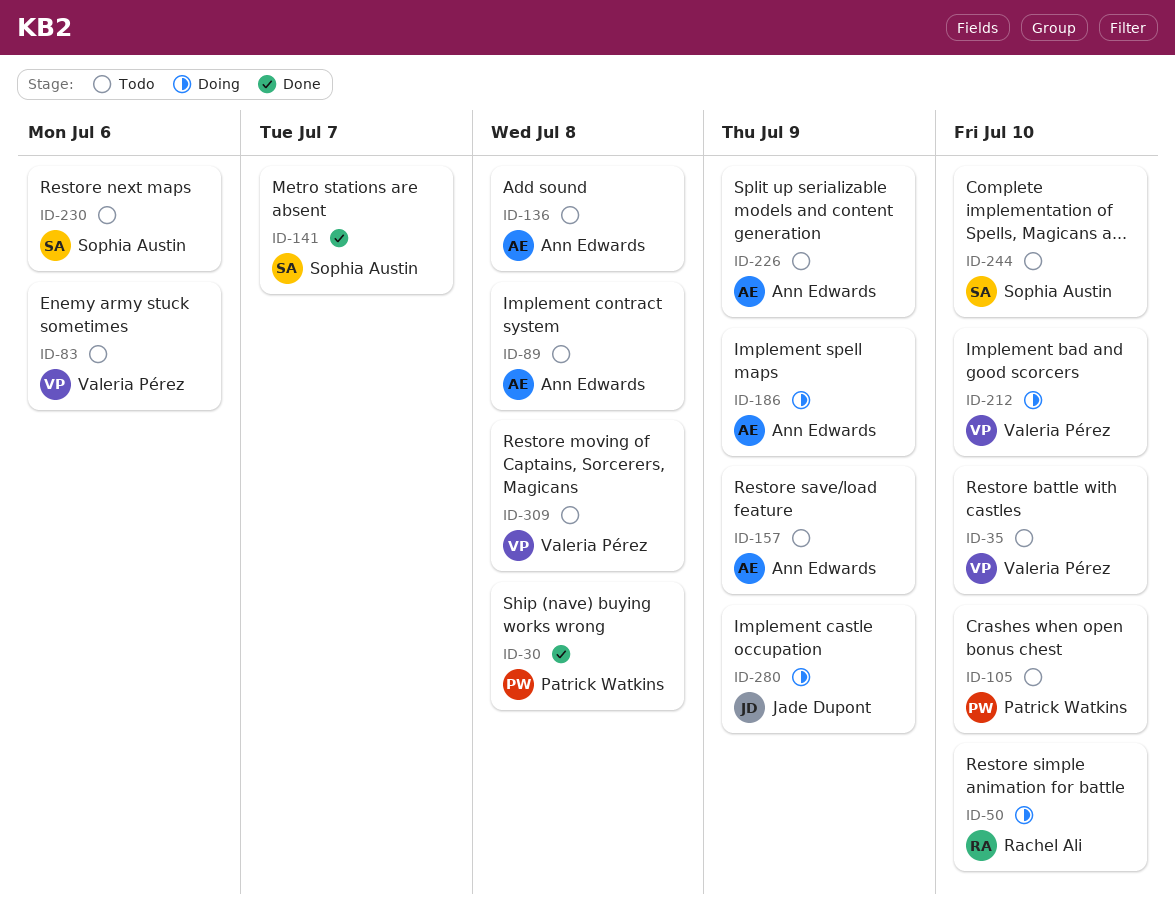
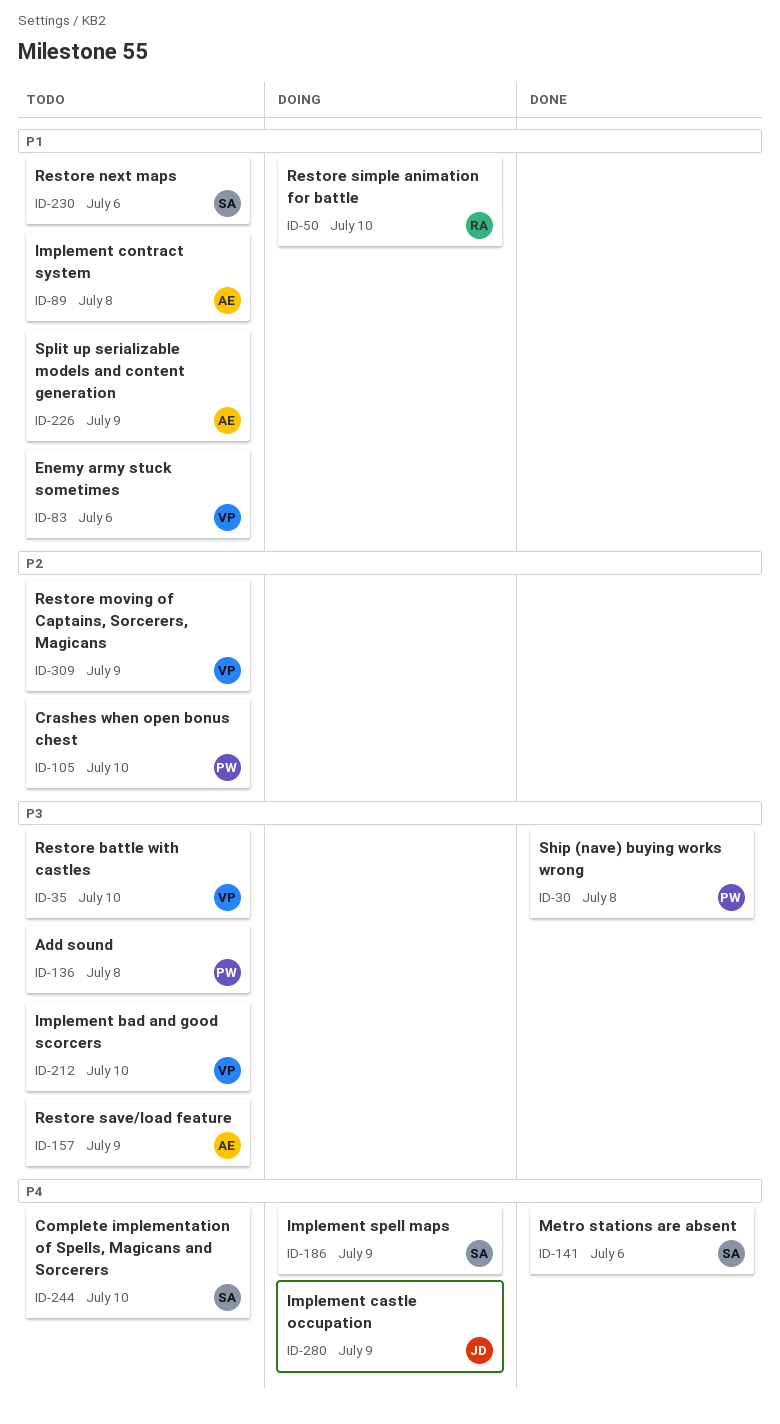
ID-136, owner: Ann Edwards -> Patrick Watkins
ID-141, due: Jul 7 -> Jul 6
ID-186, owner: Ann Edwards -> Sophia Austin
ID-212, status: Doing -> Todo
ID-309, due: Jul 8 -> Jul 9

